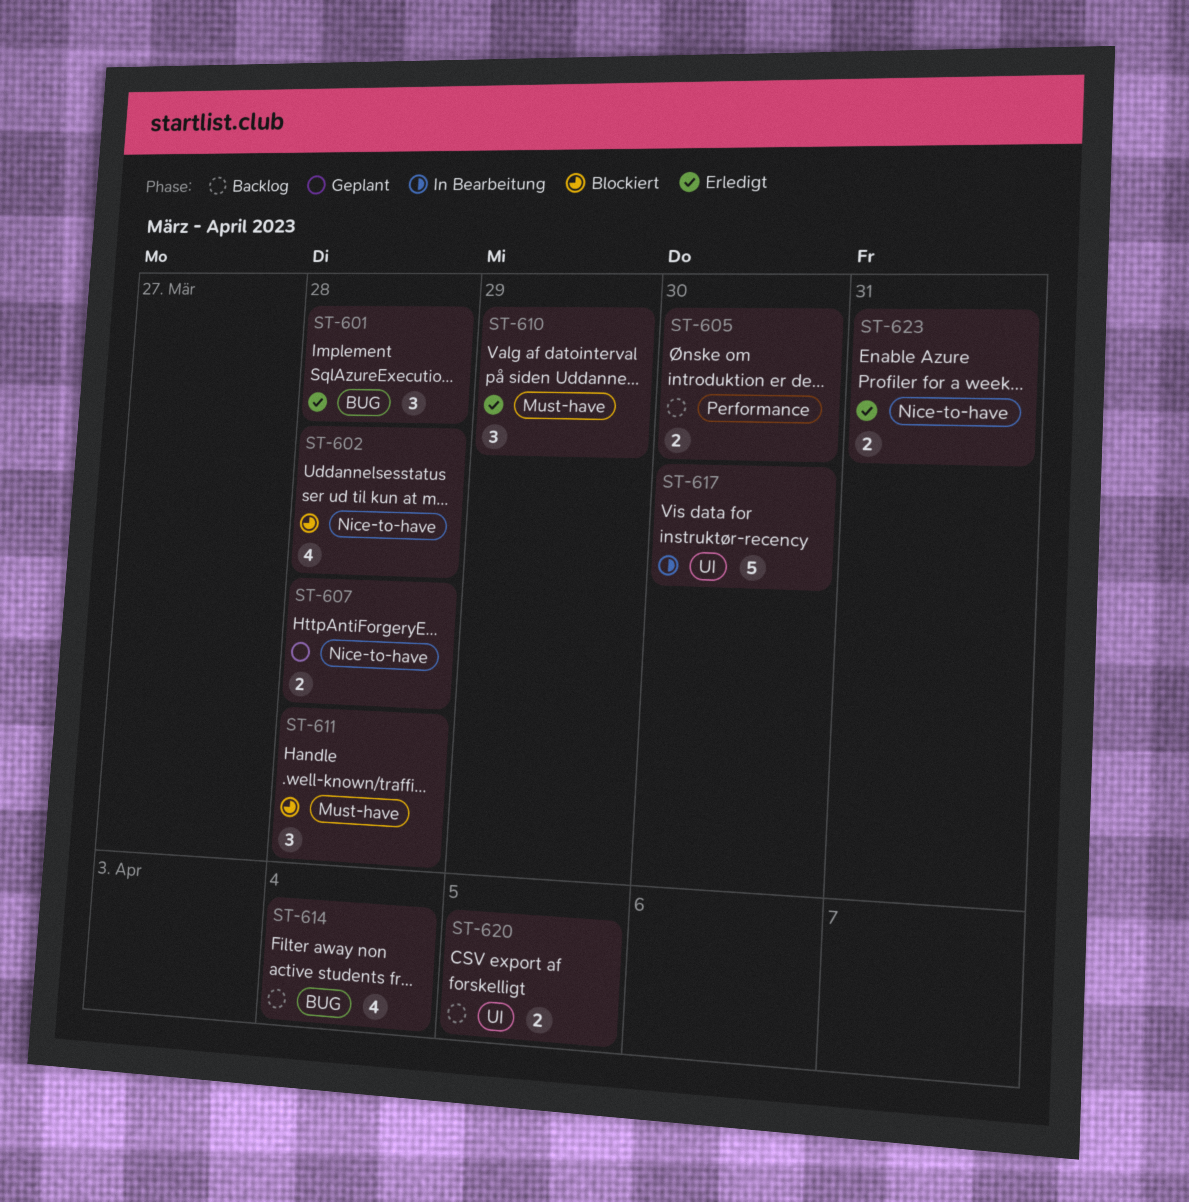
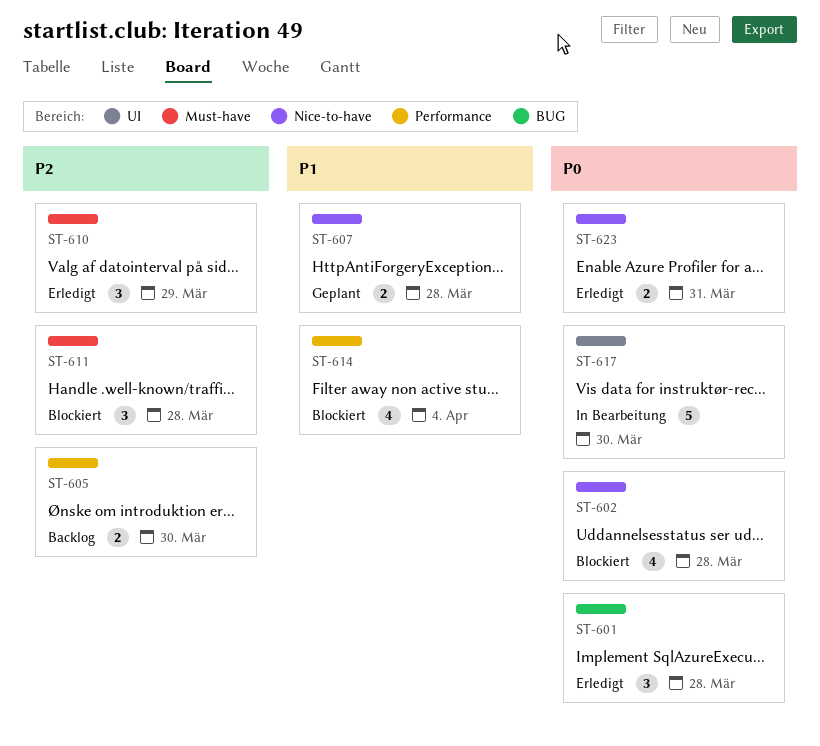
ST-614, status: Backlog -> Blockiert
ST-614, label: BUG -> Performance
ST-620: present -> none

